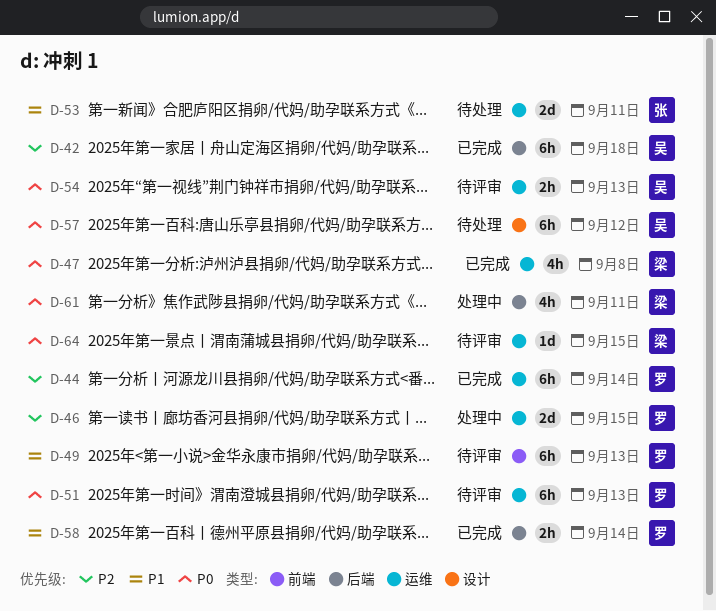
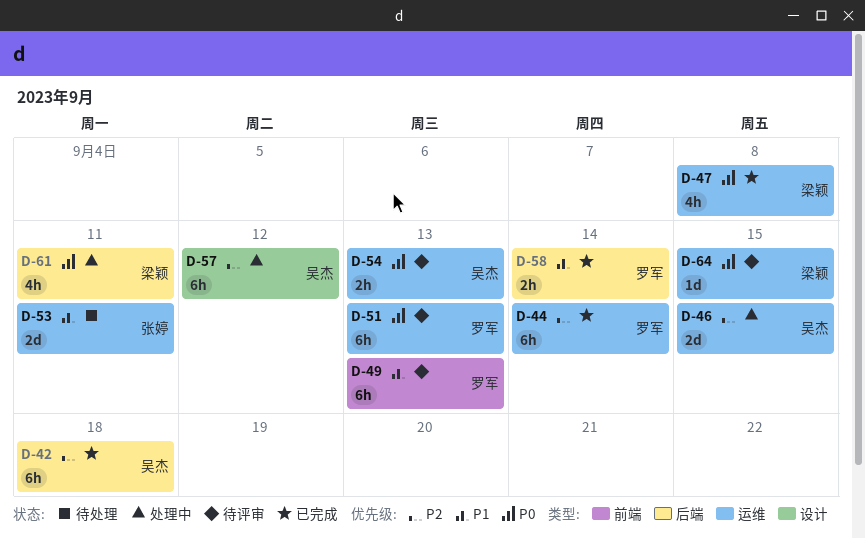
D-46, owner: 罗军 -> 吴杰
D-57, status: 待处理 -> 处理中
D-57, priority: P0 -> P2

